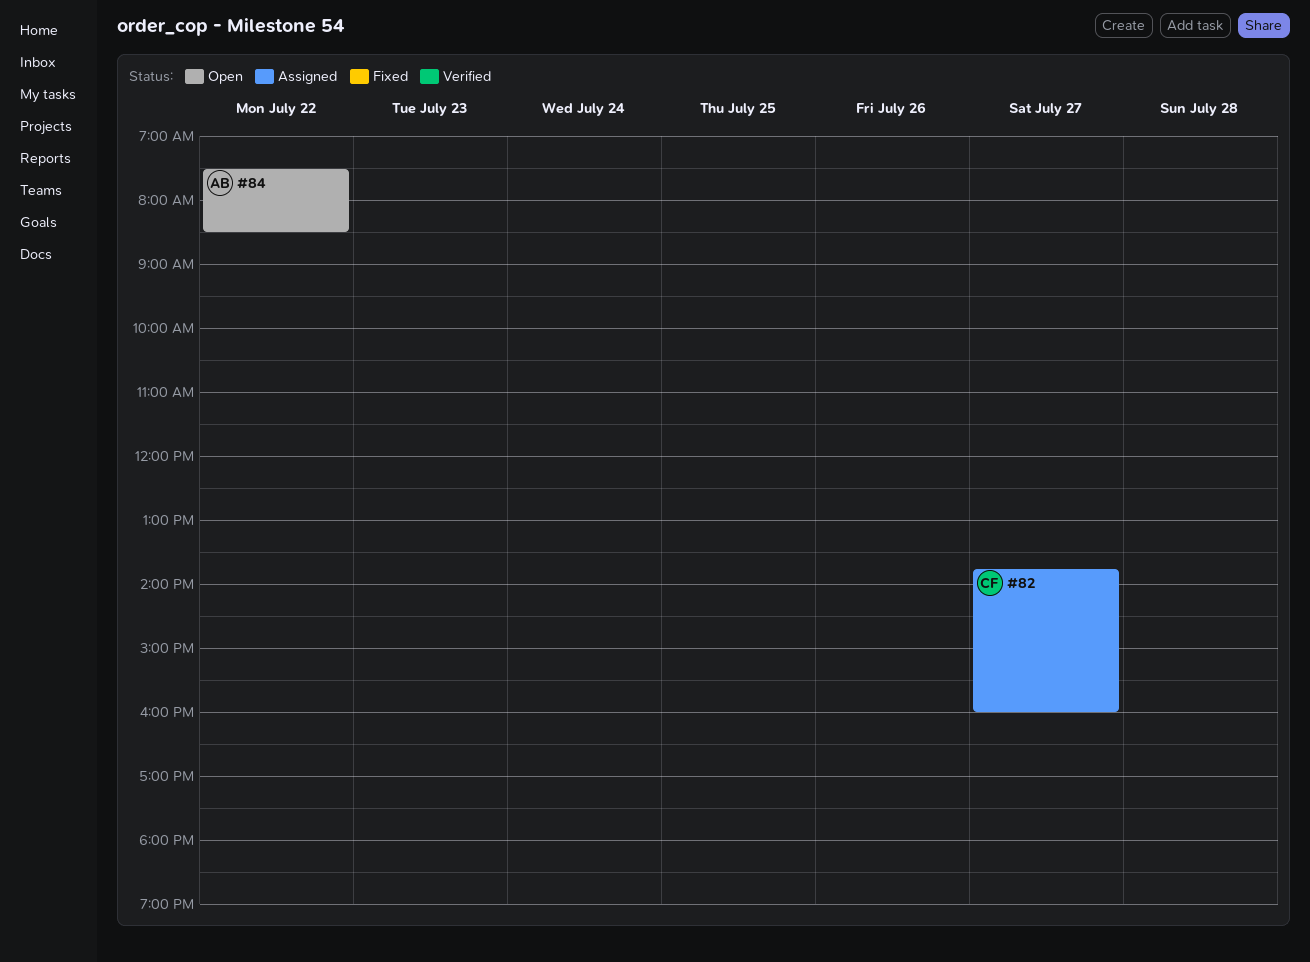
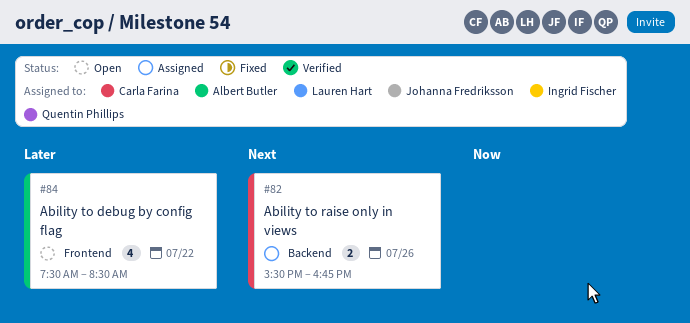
#82, day: Jul 27 -> Jul 26
#82, begins: 13:45 -> 15:30
#82, ends: 16:00 -> 16:45

